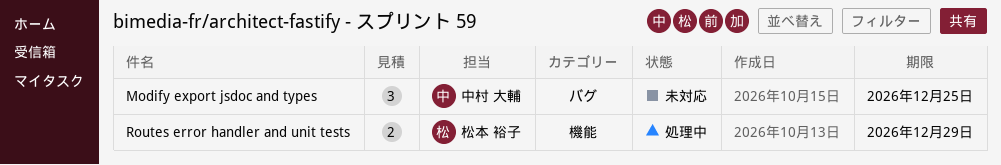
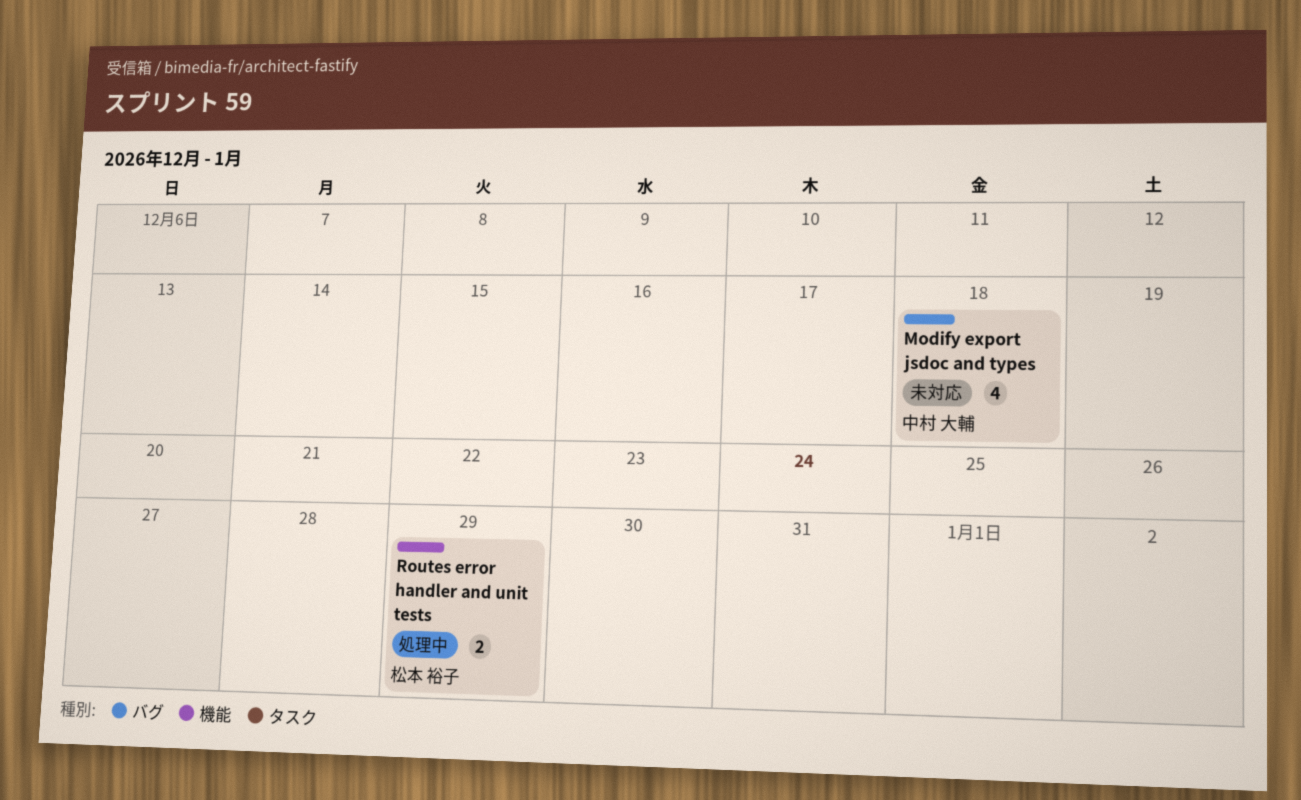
Modify export jsdoc and types, estimate: 3 -> 4
Modify export jsdoc and types, due: Dec 25 -> Dec 18

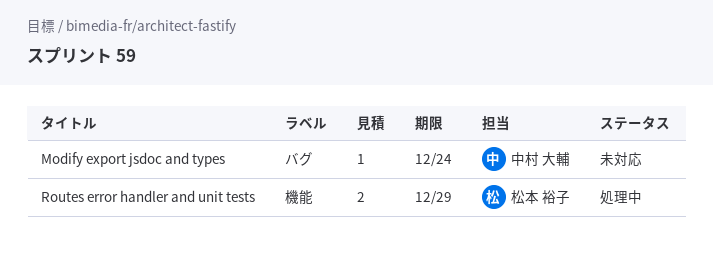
Modify export jsdoc and types, estimate: 4 -> 1
Modify export jsdoc and types, due: Dec 18 -> Dec 24

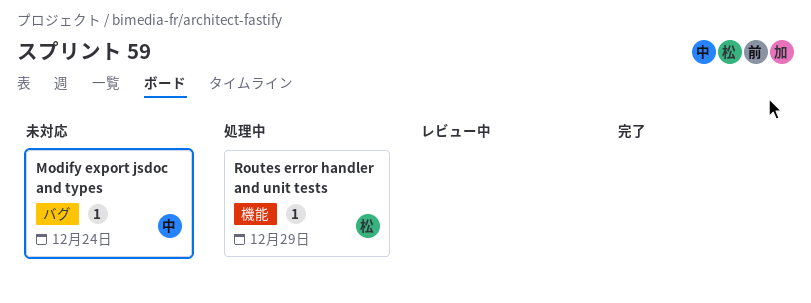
Routes error handler and unit tests, estimate: 2 -> 1

